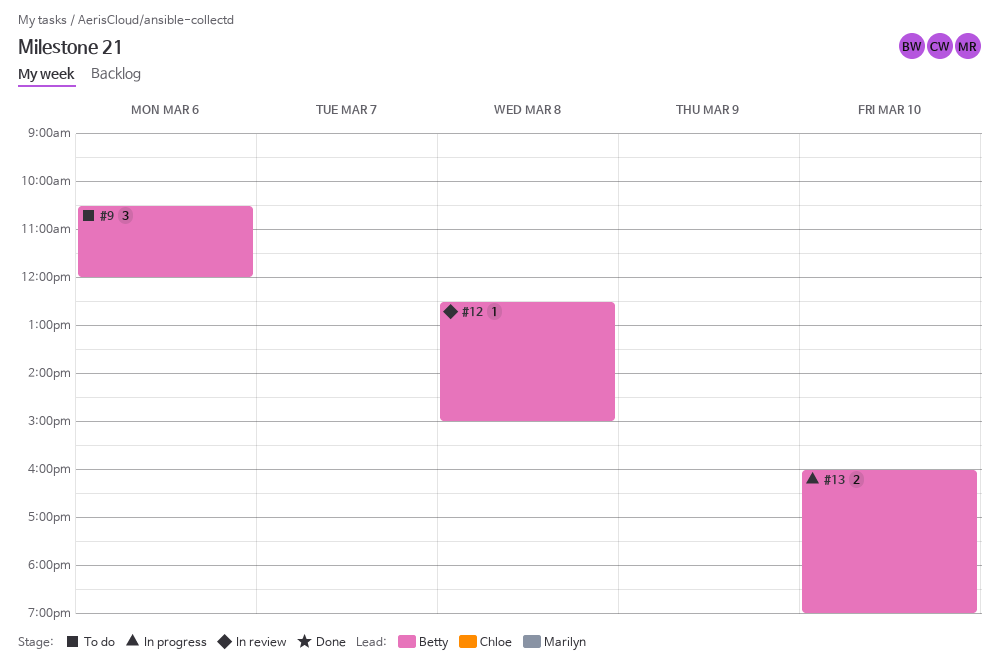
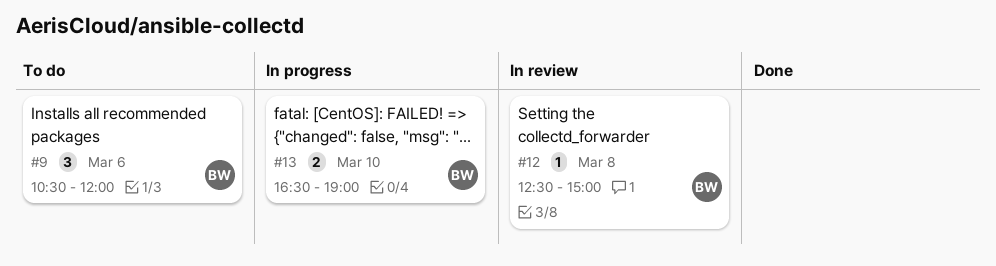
#13, begins: 16:00 -> 16:30

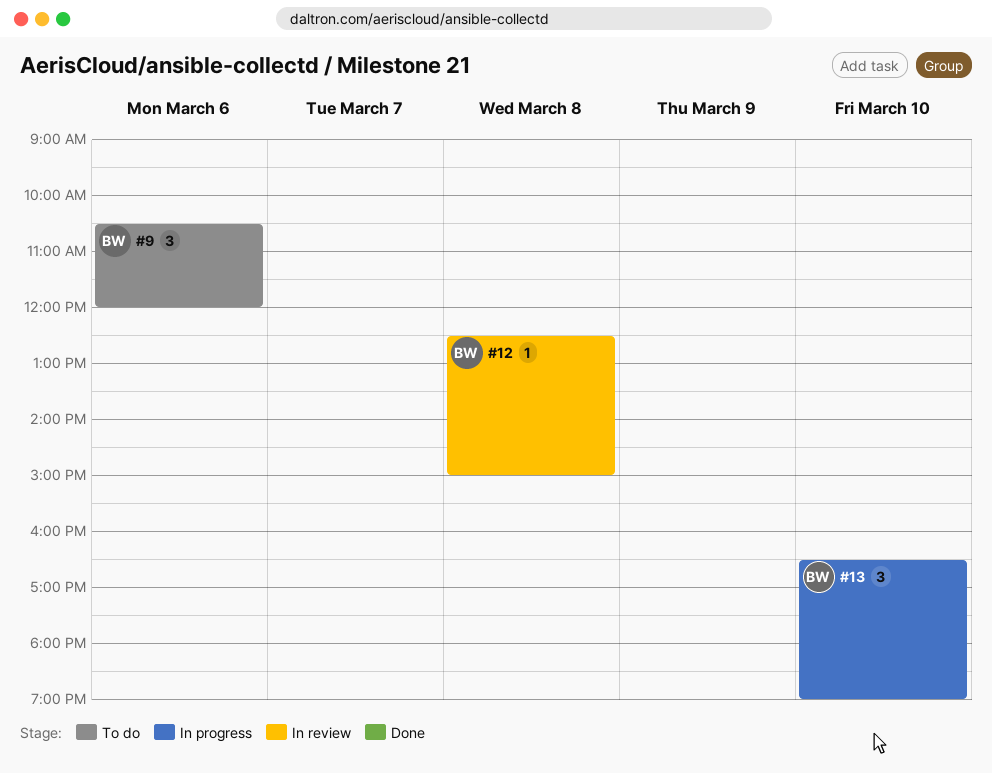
#13, estimate: 2 -> 3

